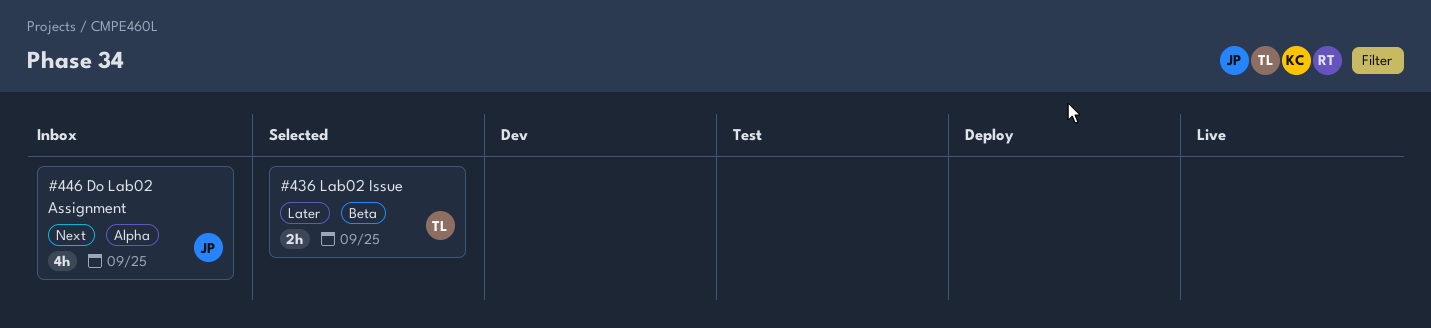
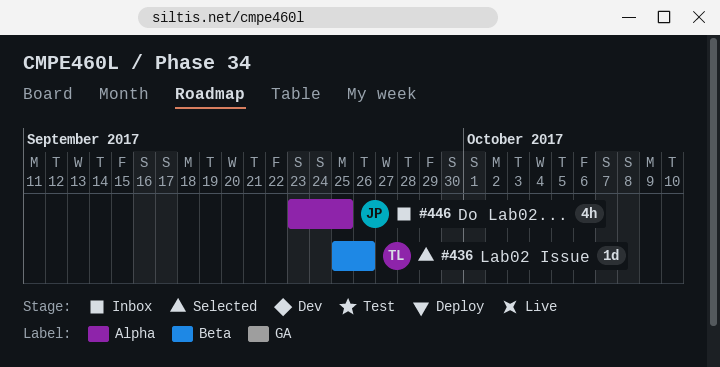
#436, estimate: 2h -> 1d
#436, due: Sep 25 -> Sep 26

